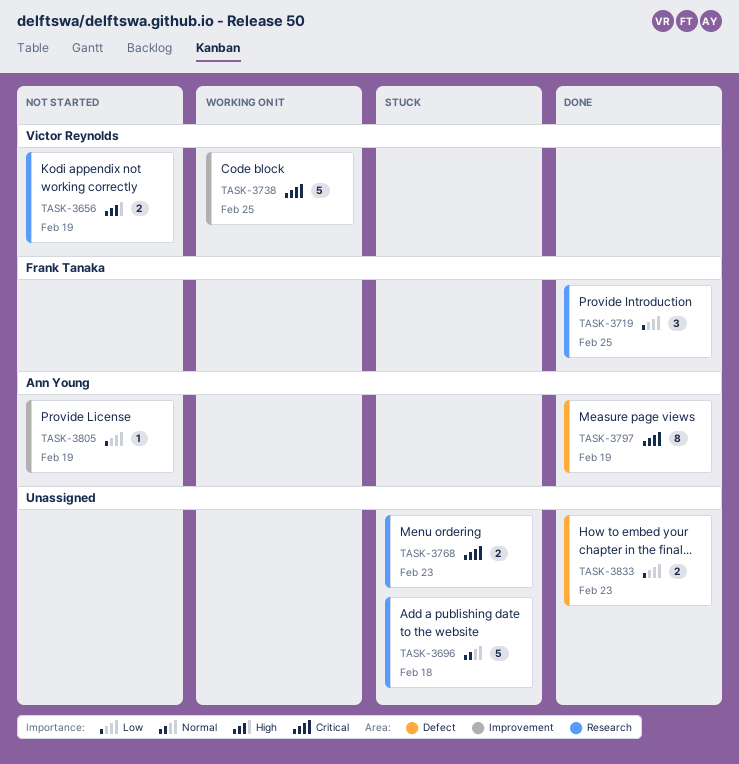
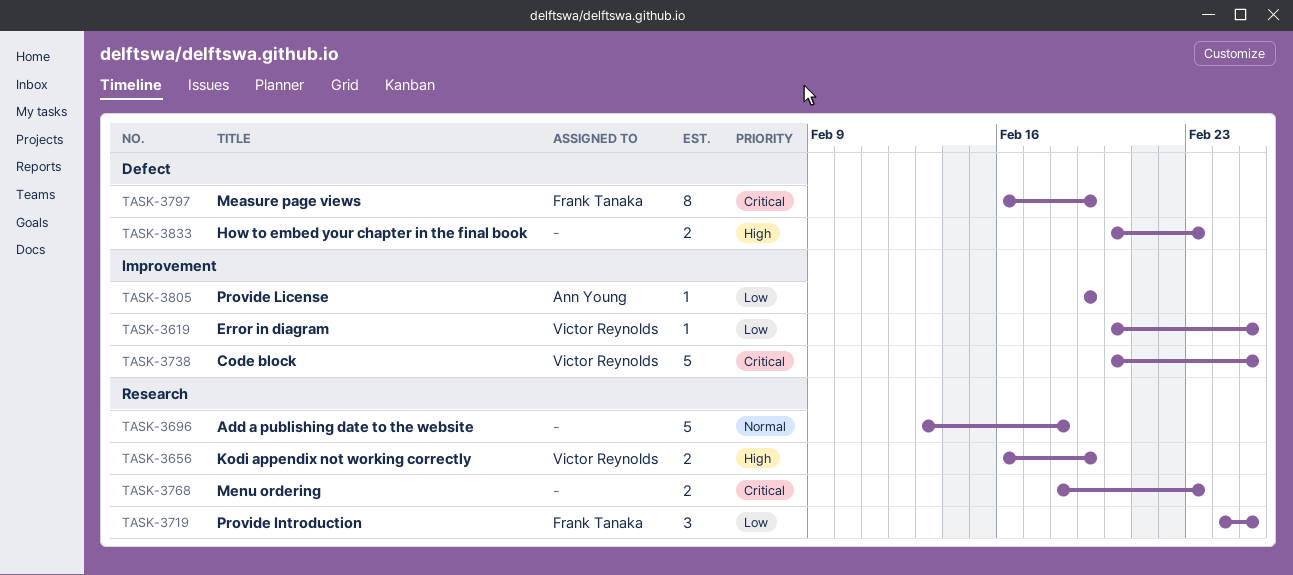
TASK-3619: none -> present
TASK-3797, owner: Ann Young -> Frank Tanaka
TASK-3833, priority: Low -> High

